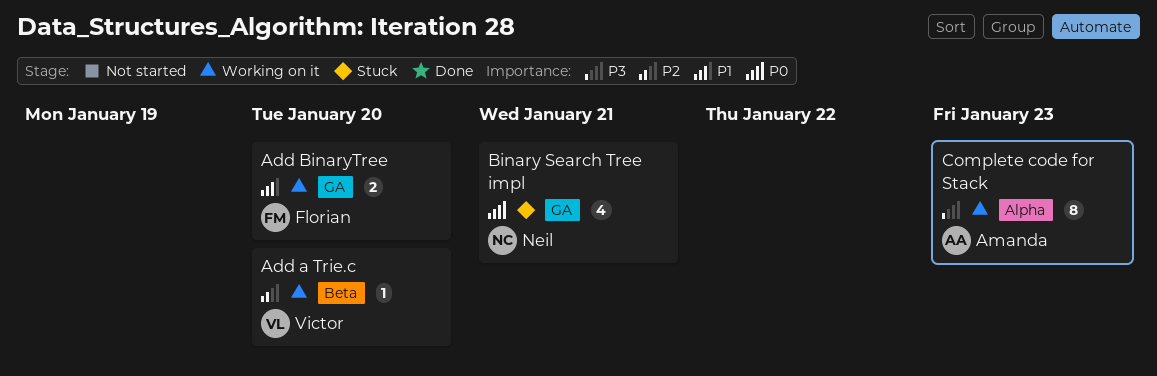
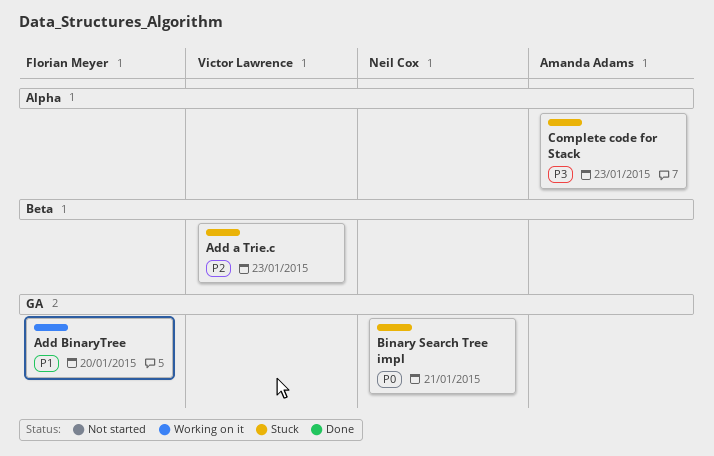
Add a Trie.c, status: Working on it -> Stuck
Add a Trie.c, due: Jan 20 -> Jan 23
Complete code for Stack, status: Working on it -> Stuck

